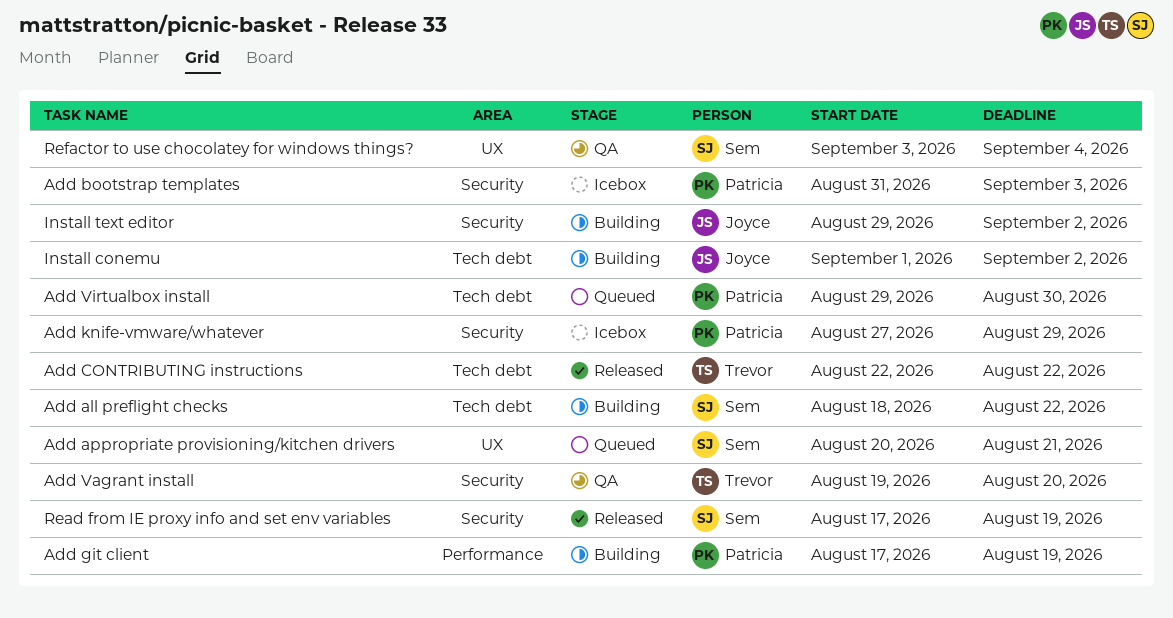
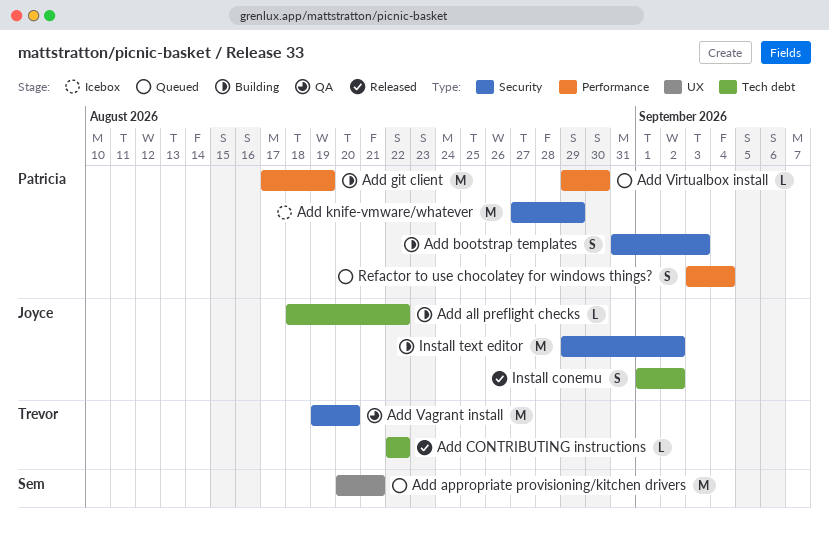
Add all preflight checks, owner: Sem -> Joyce
Add bootstrap templates, status: Icebox -> Building
Add Virtualbox install, label: Tech debt -> Performance
Install conemu, status: Building -> Released
Read from IE proxy info and set env variables: present -> none
Refactor to use chocolatey for windows things?, status: QA -> Queued
Refactor to use chocolatey for windows things?, owner: Sem -> Patricia
Refactor to use chocolatey for windows things?, label: UX -> Performance

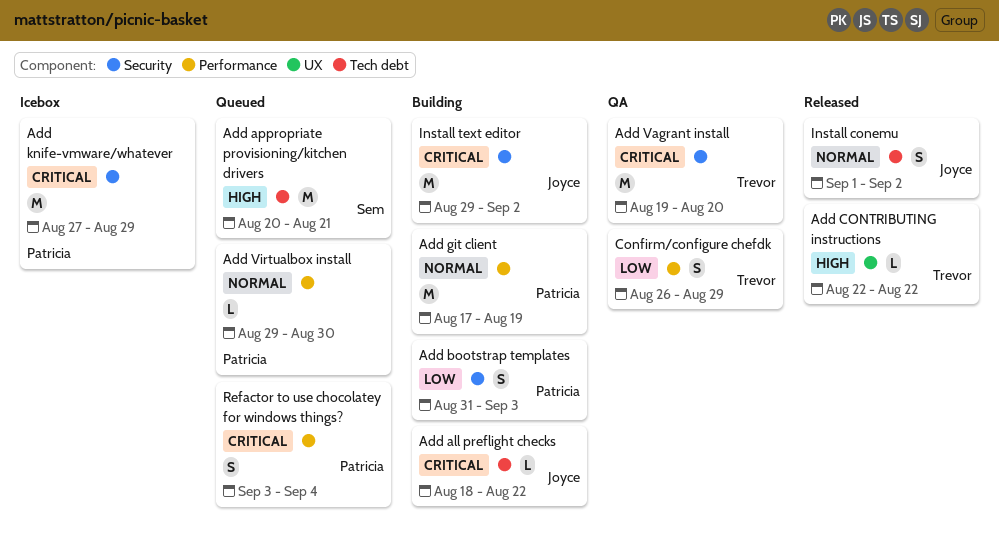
Add appropriate provisioning/kitchen drivers, label: UX -> Tech debt
Add CONTRIBUTING instructions, label: Tech debt -> UX
Confirm/configure chefdk: none -> present

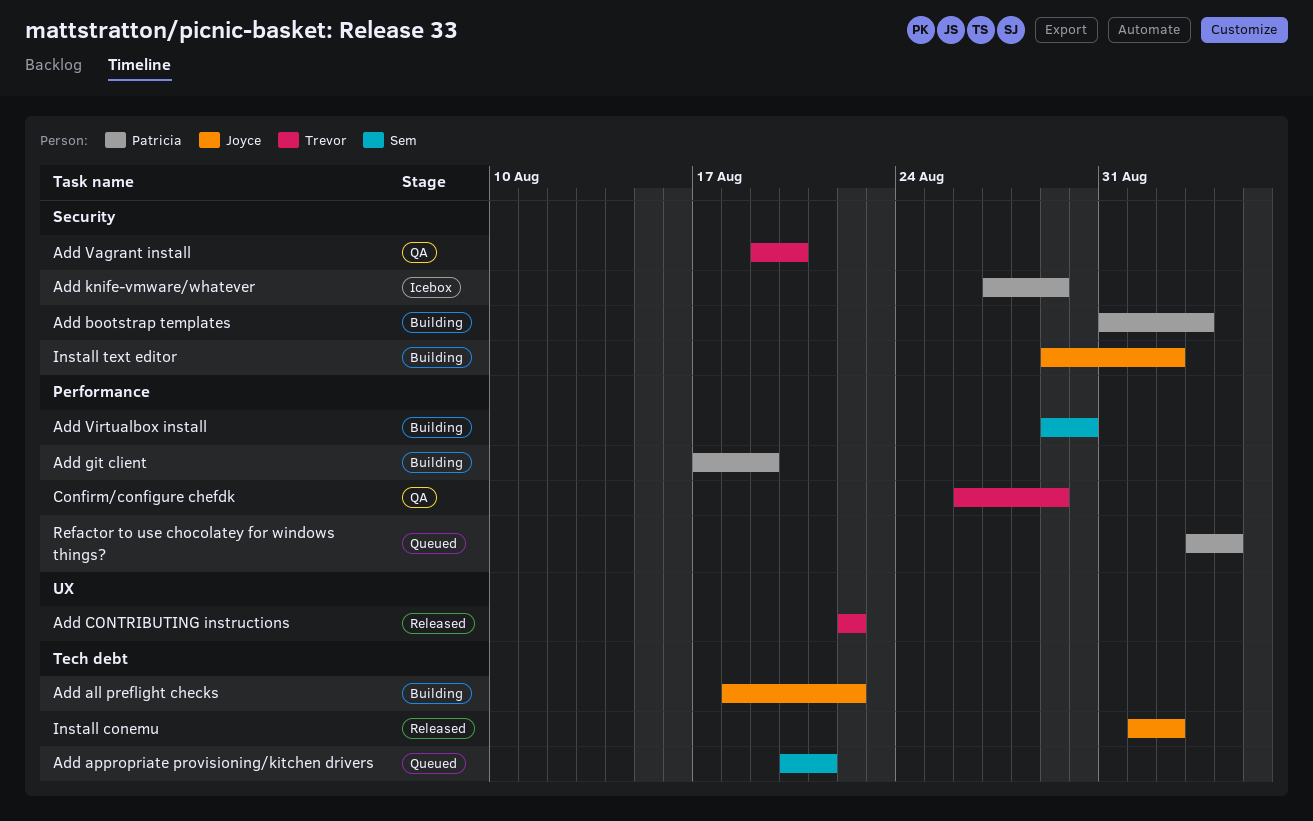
Add Virtualbox install, status: Queued -> Building
Add Virtualbox install, owner: Patricia -> Sem

